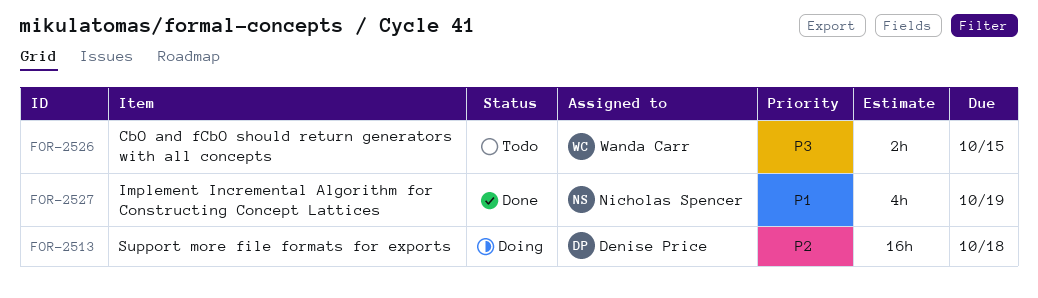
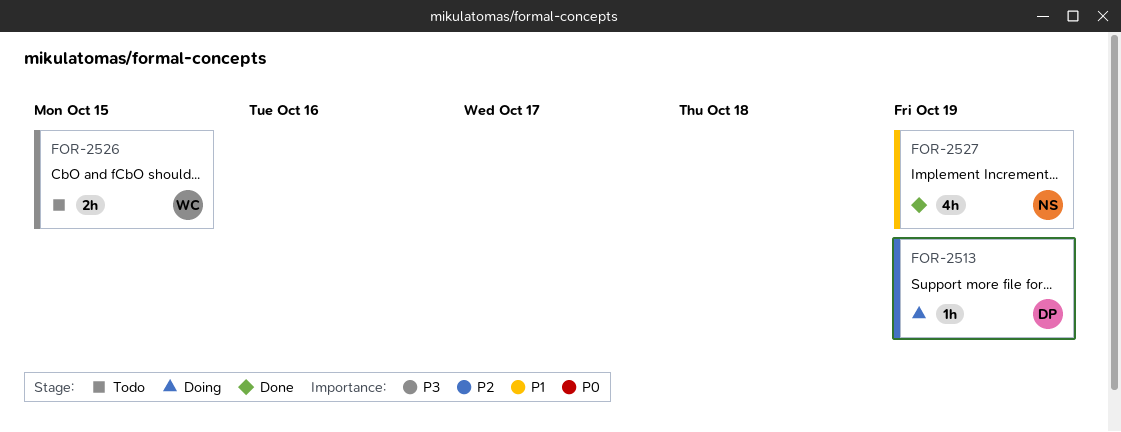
FOR-2513, estimate: 16h -> 1h
FOR-2513, due: Oct 18 -> Oct 19

